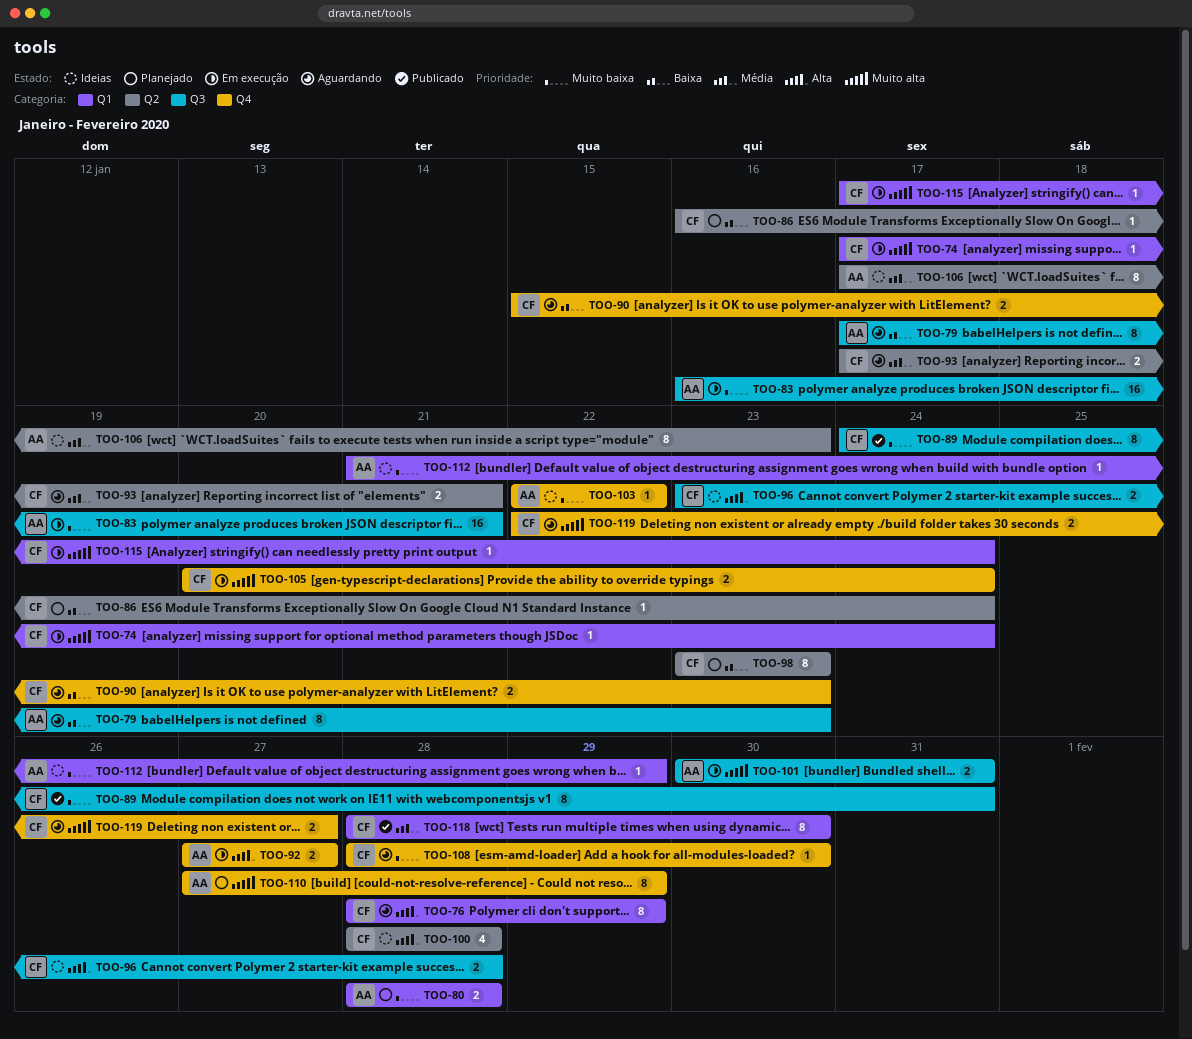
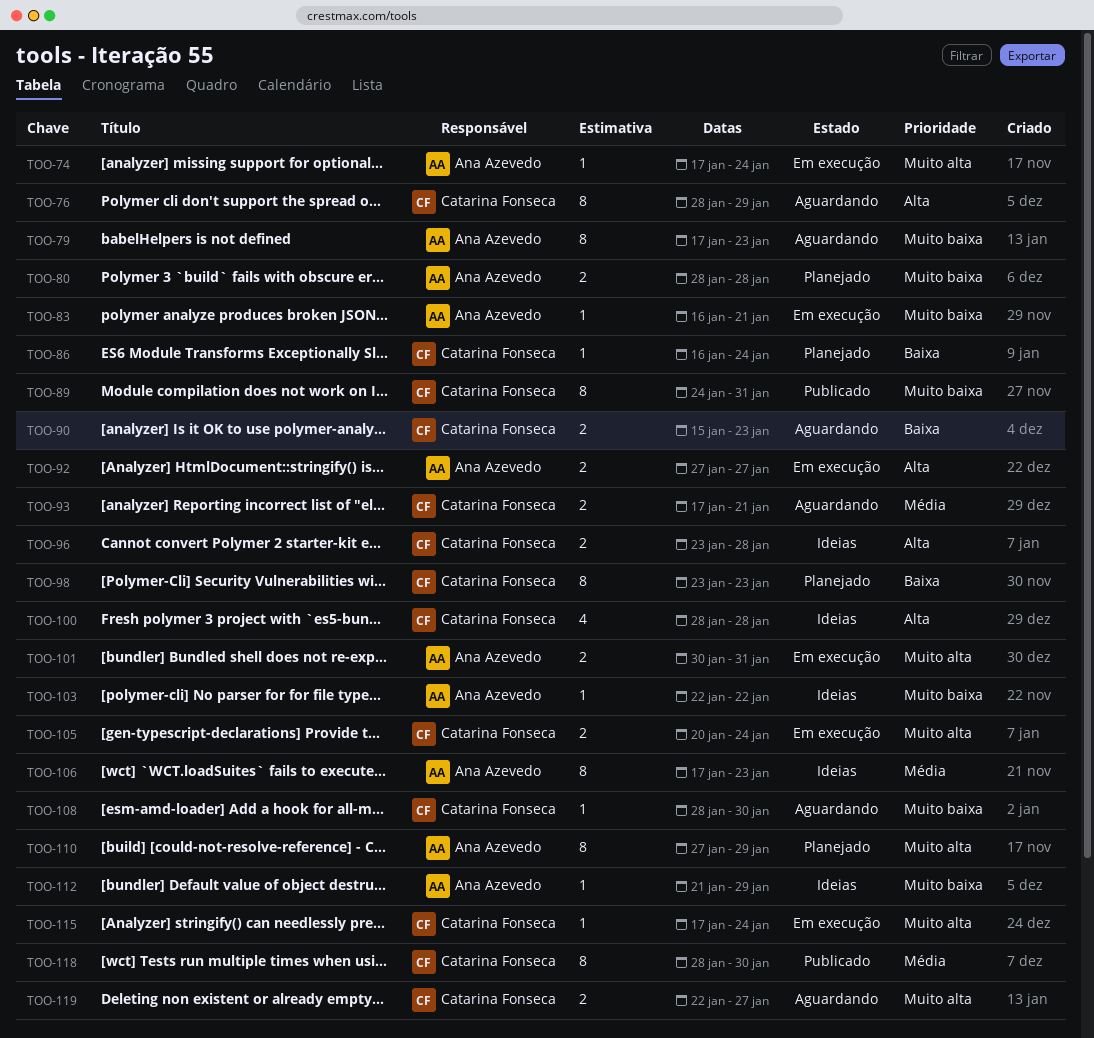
TOO-74, owner: Catarina Fonseca -> Ana Azevedo
TOO-79, priority: Baixa -> Muito baixa
TOO-83, estimate: 16 -> 1

